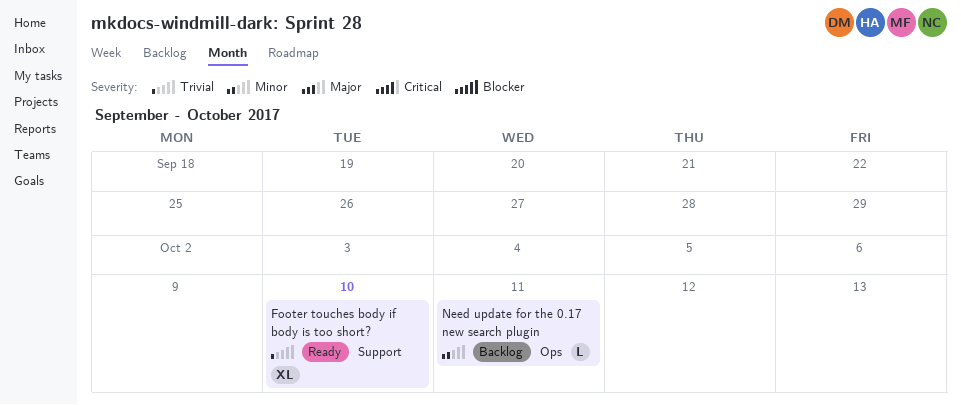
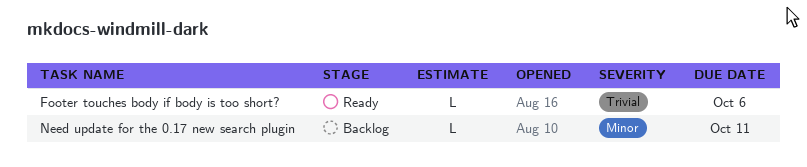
Footer touches body if body is too short?, estimate: XL -> L
Footer touches body if body is too short?, due: Oct 10 -> Oct 6

